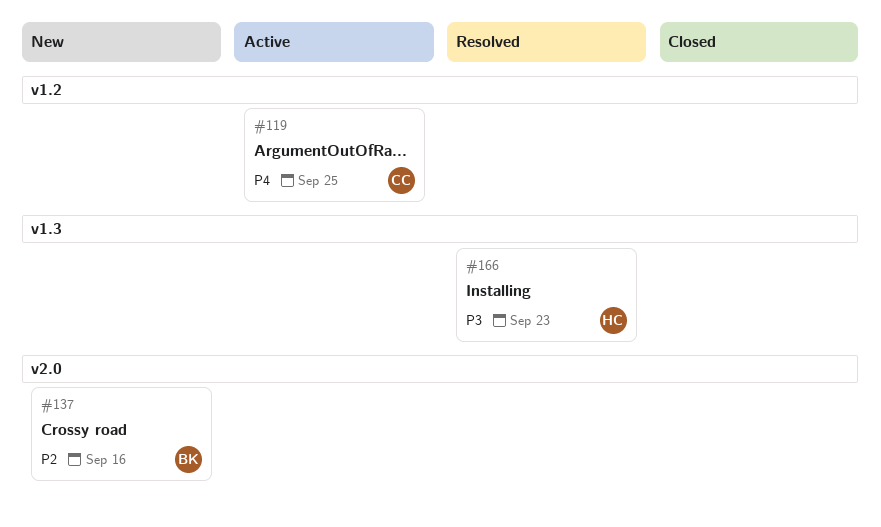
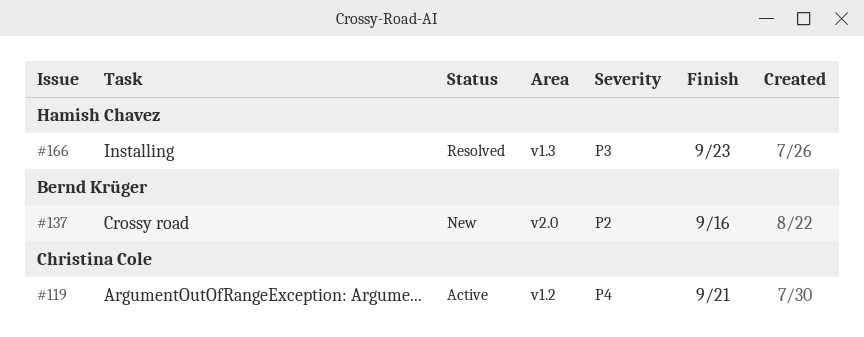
#119, due: Sep 25 -> Sep 21

